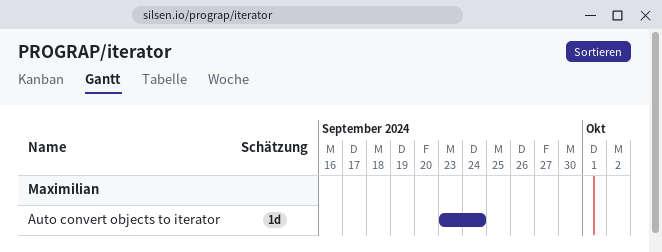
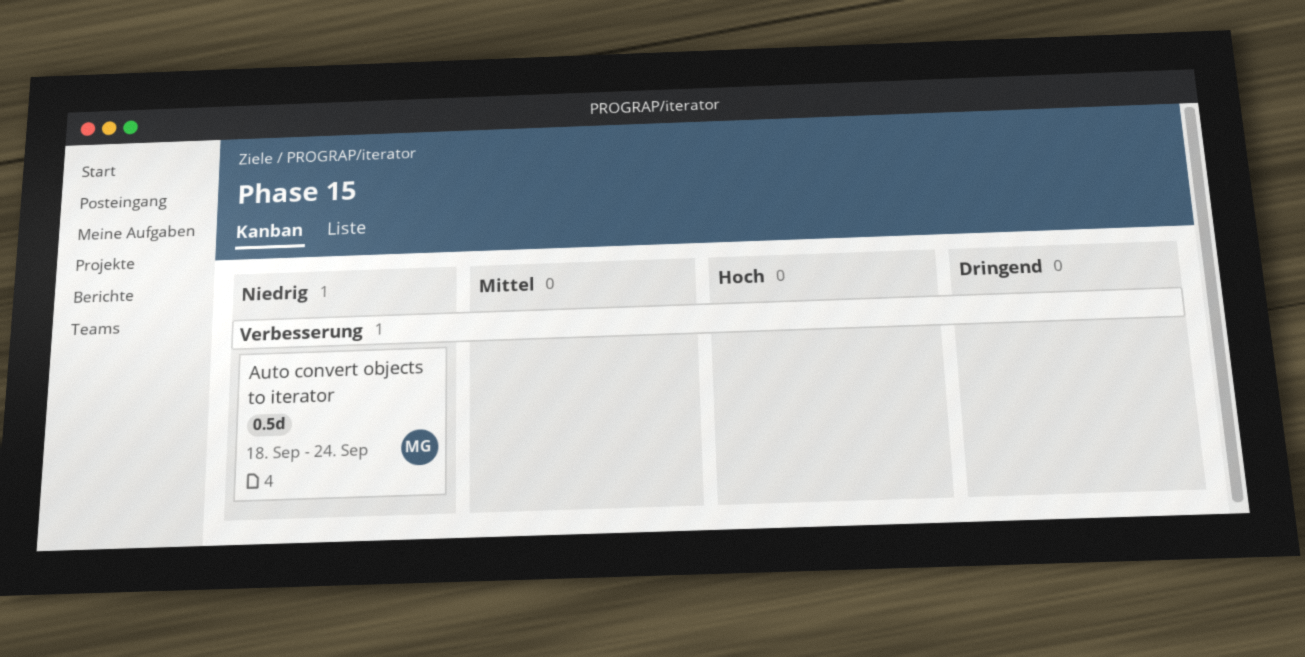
Auto convert objects to iterator, estimate: 1d -> 0.5d
Auto convert objects to iterator, start: Sep 23 -> Sep 18

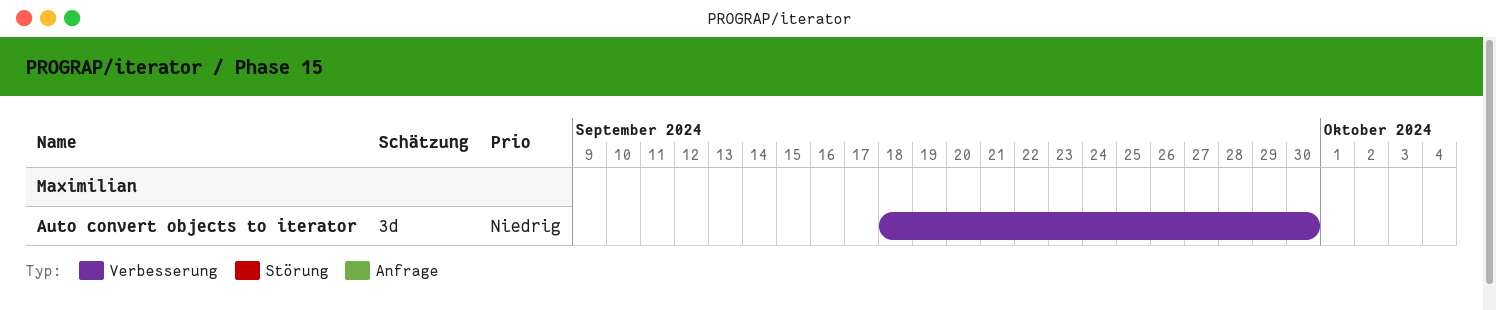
Auto convert objects to iterator, estimate: 0.5d -> 3d
Auto convert objects to iterator, due: Sep 24 -> Sep 30

